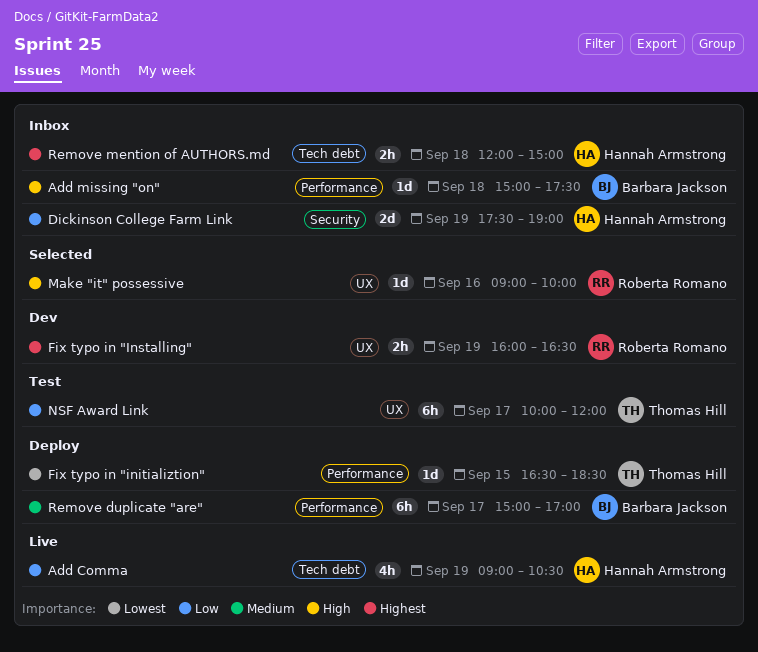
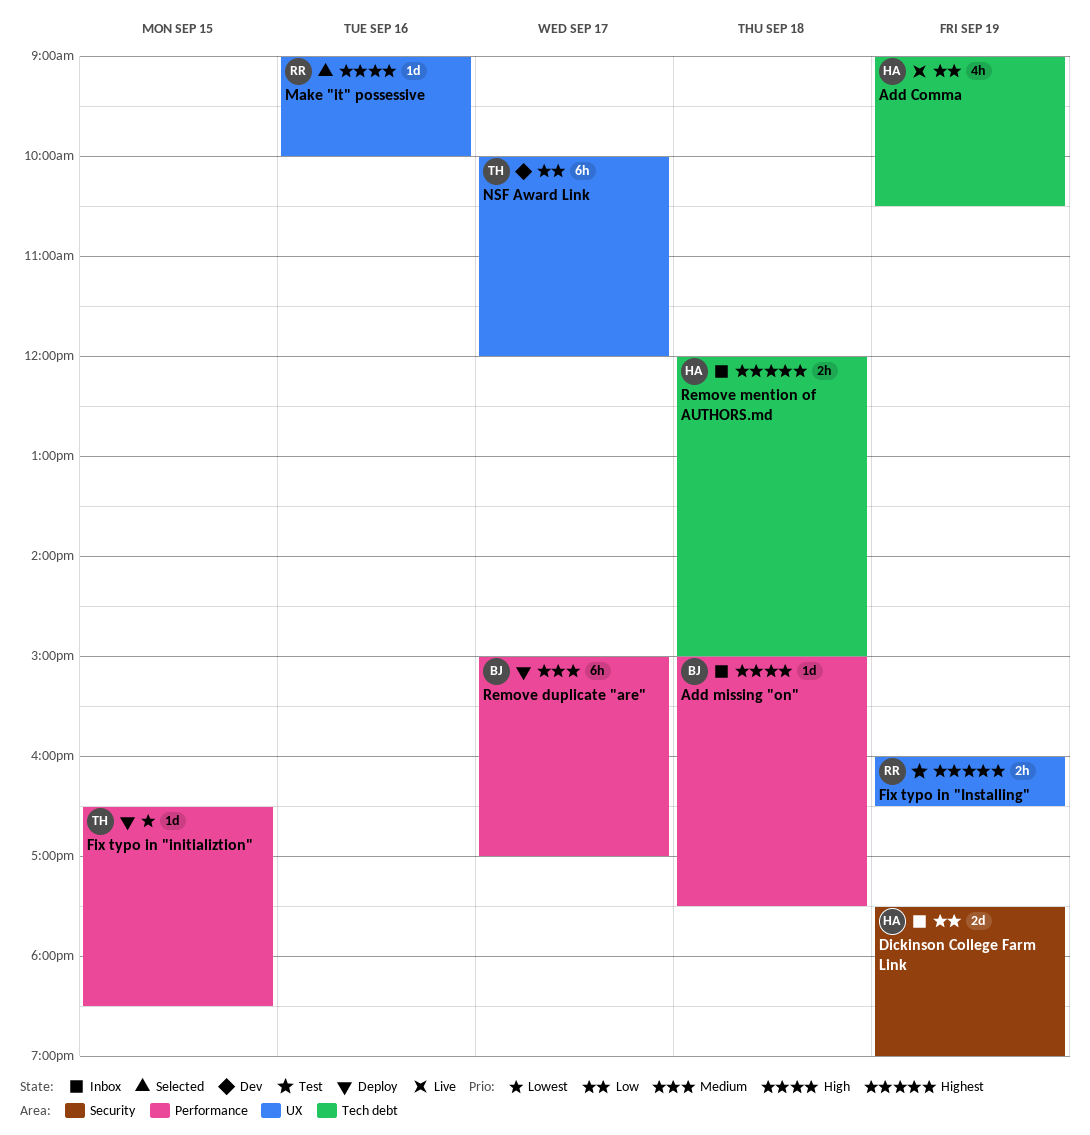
Fix typo in "Installing", status: Dev -> Test
NSF Award Link, status: Test -> Dev

